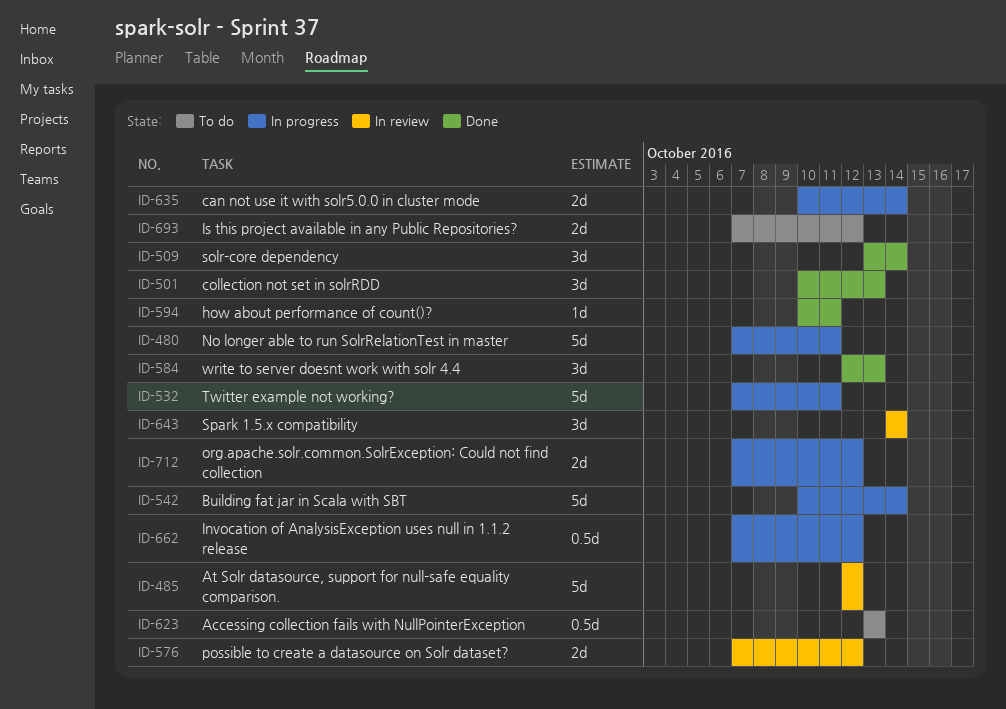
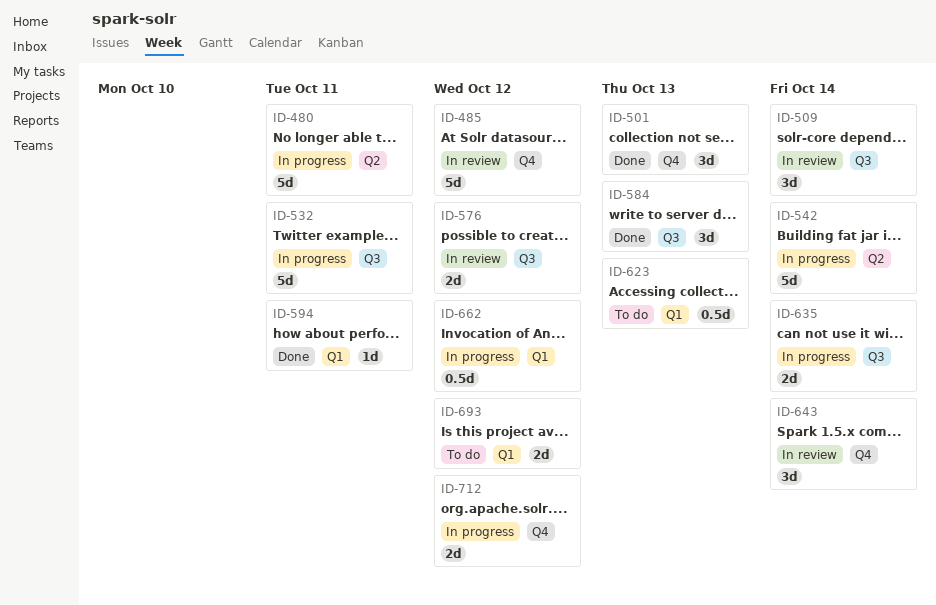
ID-509, status: Done -> In review

